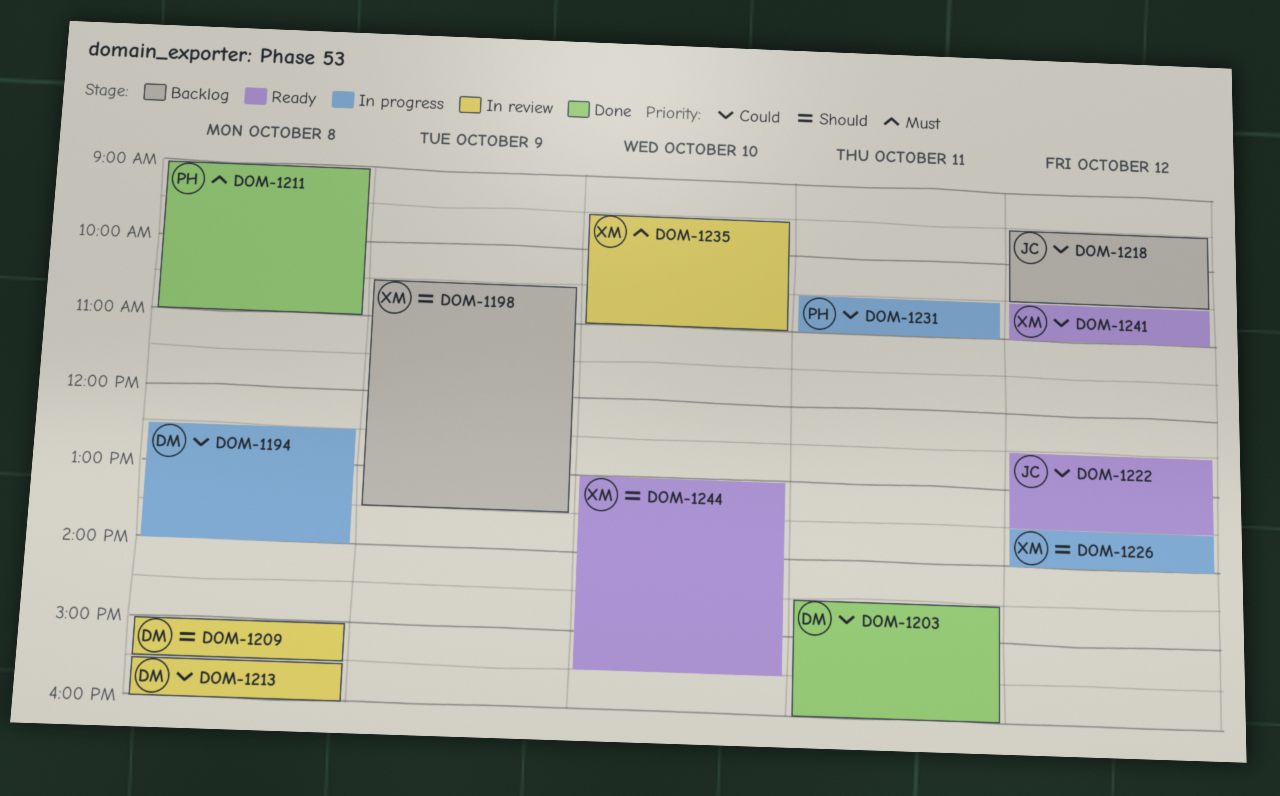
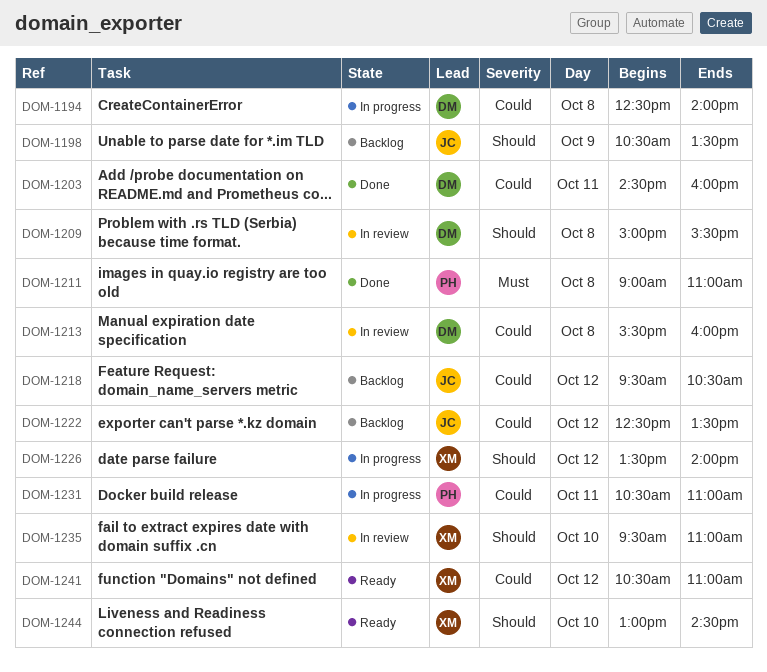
DOM-1198, owner: XM -> JC
DOM-1222, status: Ready -> Backlog
DOM-1235, priority: Must -> Should
DOM-1244, ends: 15:30 -> 14:30

